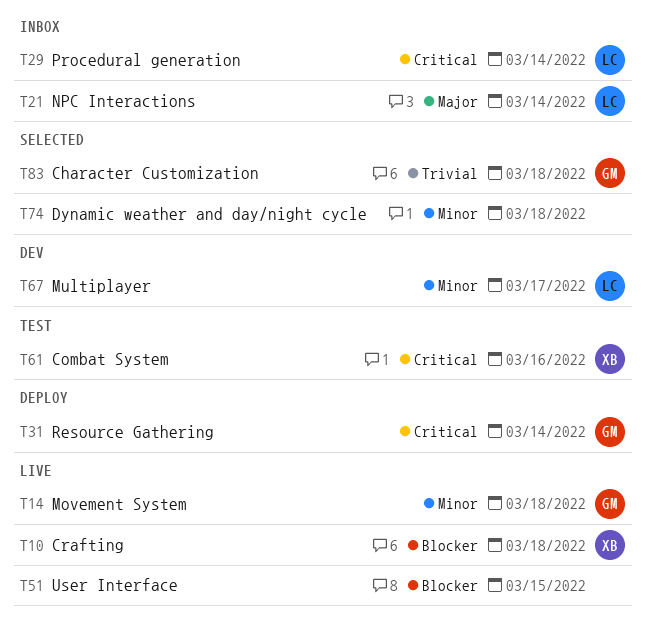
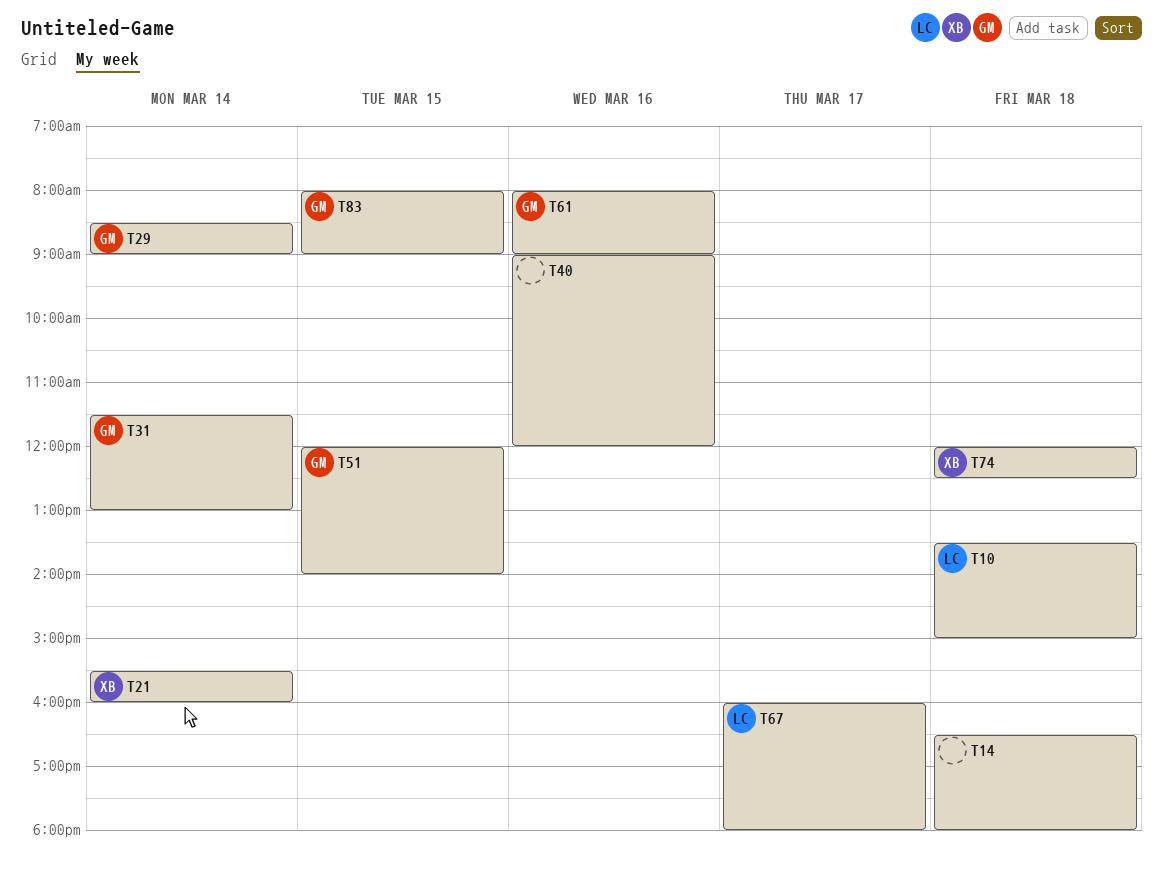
T10, owner: XB -> LC
T14, owner: GM -> none
T21, owner: LC -> XB
T29, owner: LC -> GM
T40: none -> present
T51, owner: none -> GM
T61, owner: XB -> GM
T74, owner: none -> XB
T83, day: Mar 18 -> Mar 15

